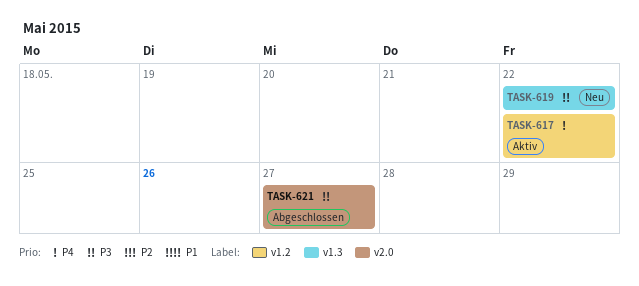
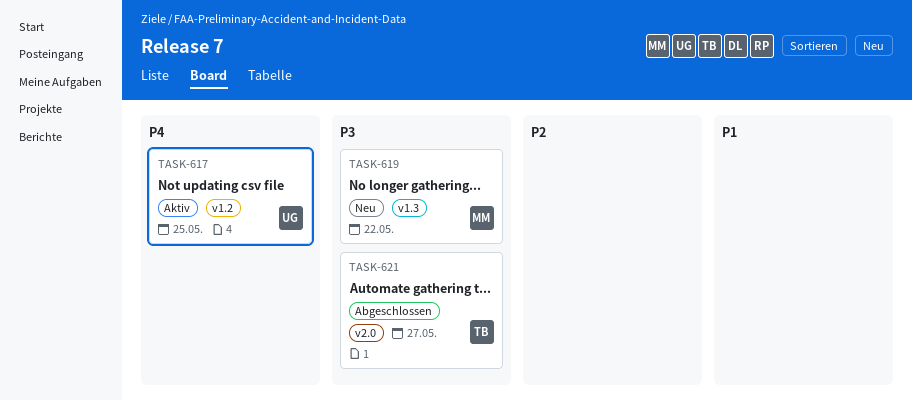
TASK-617, due: May 22 -> May 25

